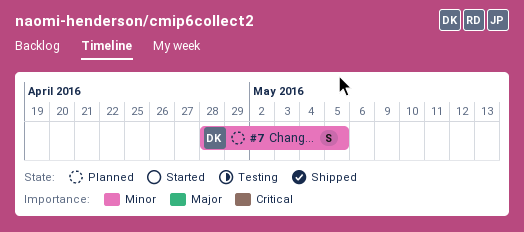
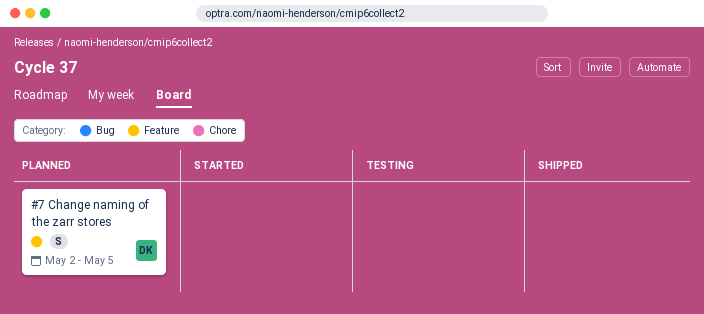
#7, start: Apr 28 -> May 2

